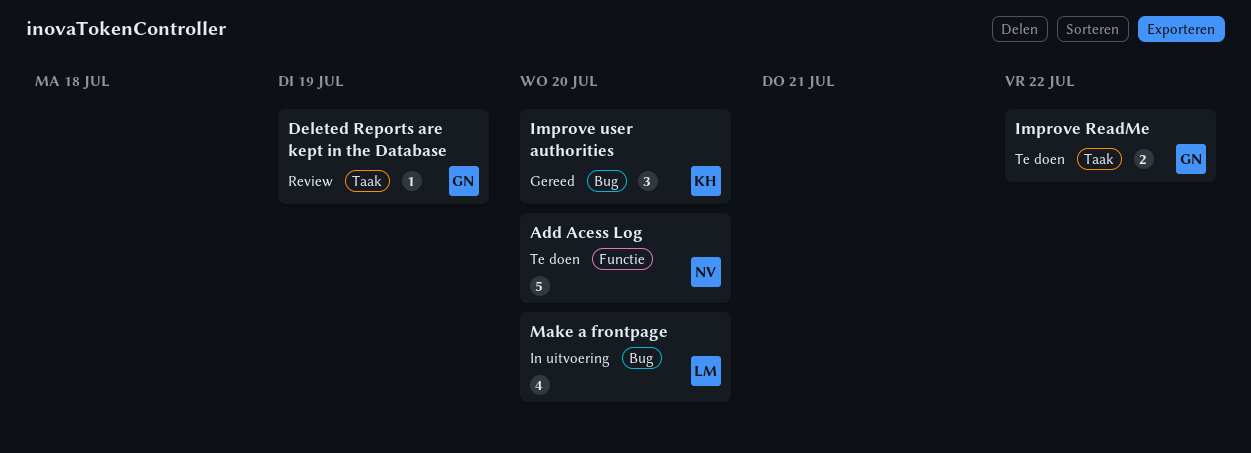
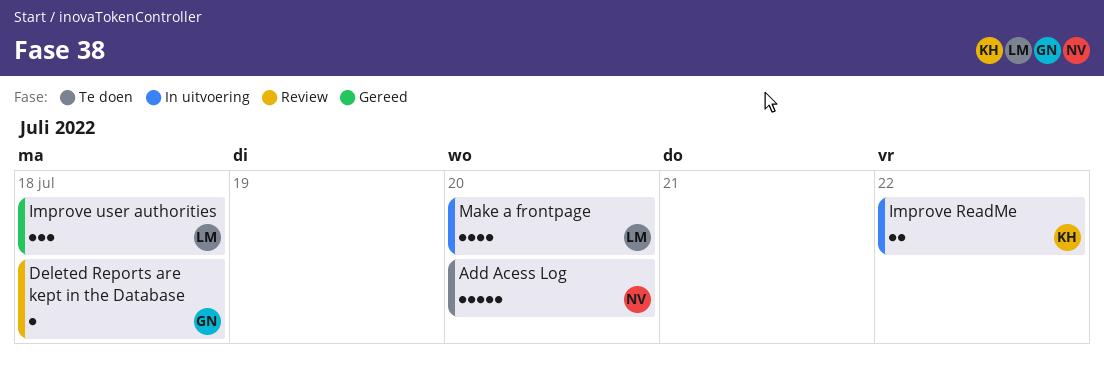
Deleted Reports are kept in the Database, due: Jul 19 -> Jul 18
Improve ReadMe, status: Te doen -> In uitvoering
Improve ReadMe, owner: GN -> KH
Improve user authorities, owner: KH -> LM
Improve user authorities, due: Jul 20 -> Jul 18

